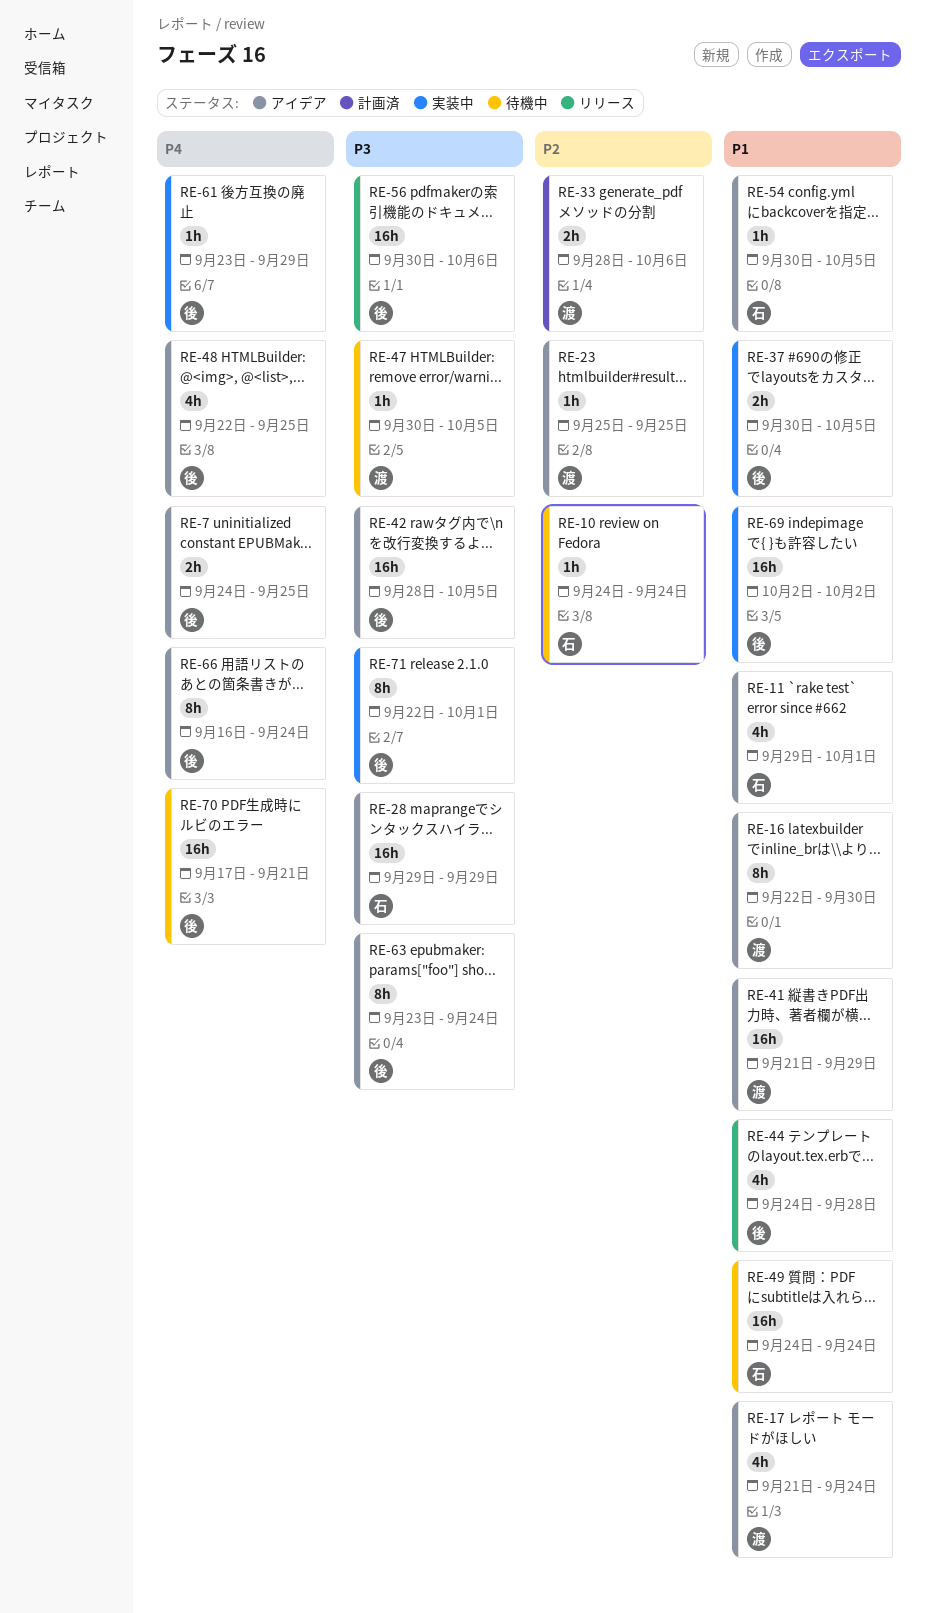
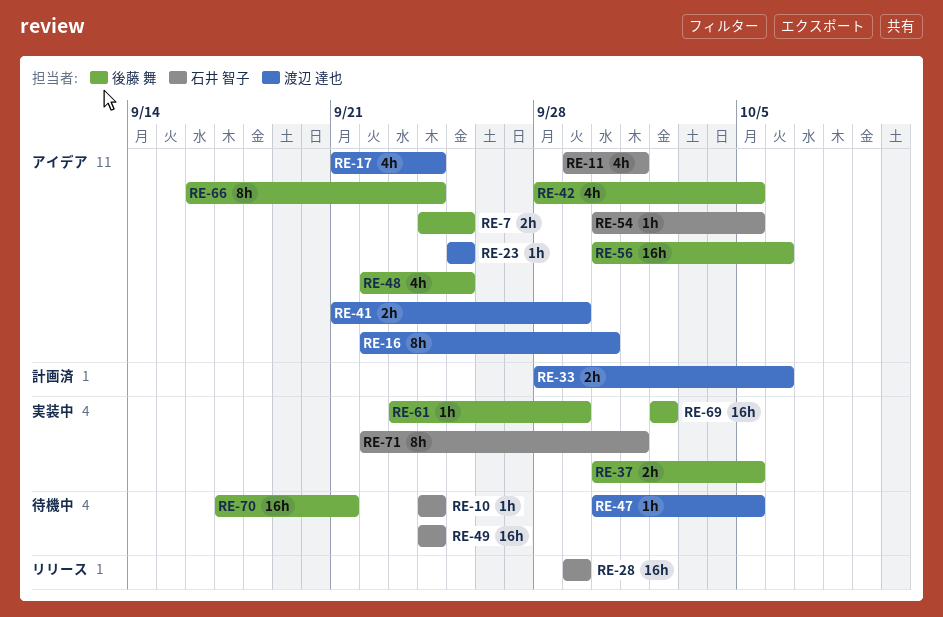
RE-28, status: アイデア -> リリース
RE-41, estimate: 16h -> 2h
RE-42, estimate: 16h -> 4h
RE-44: present -> none
RE-56, status: リリース -> アイデア
RE-63: present -> none
RE-71, owner: 後藤 舞 -> 石井 智子

